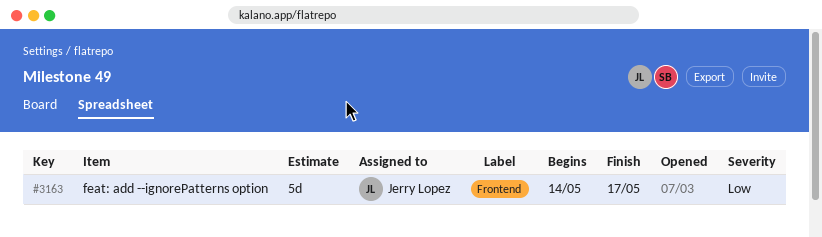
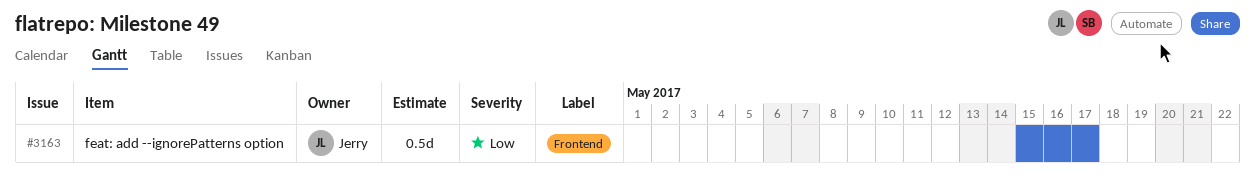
#3163, estimate: 5d -> 0.5d
#3163, start: May 14 -> May 15

